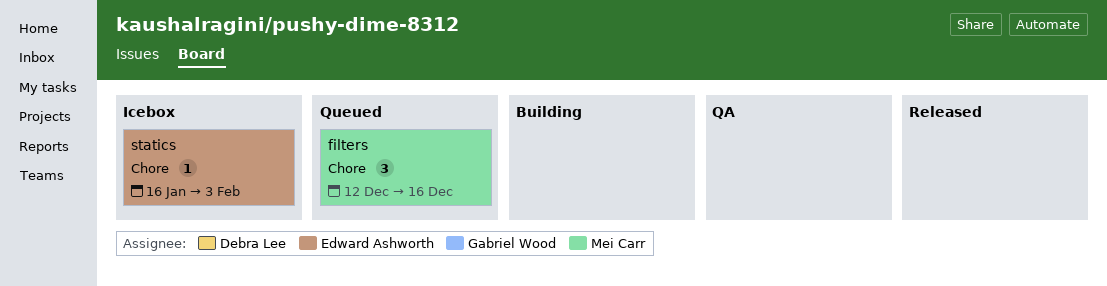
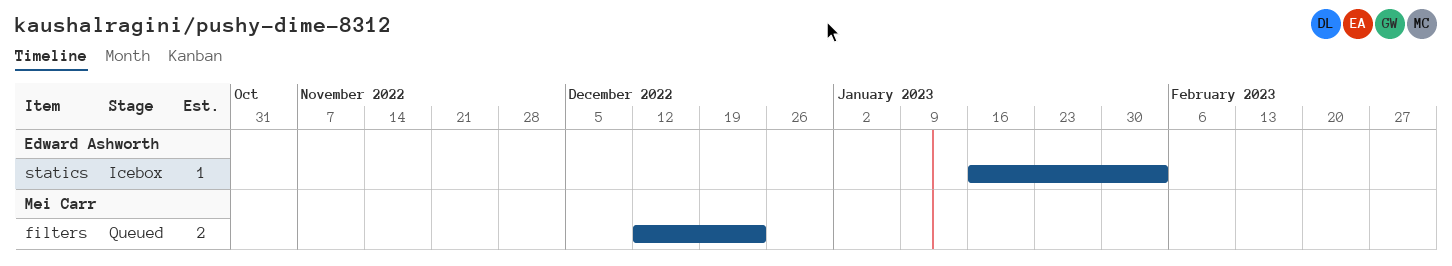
filters, estimate: 3 -> 2
filters, due: Dec 16 -> Dec 23

